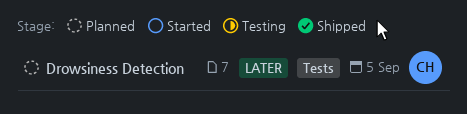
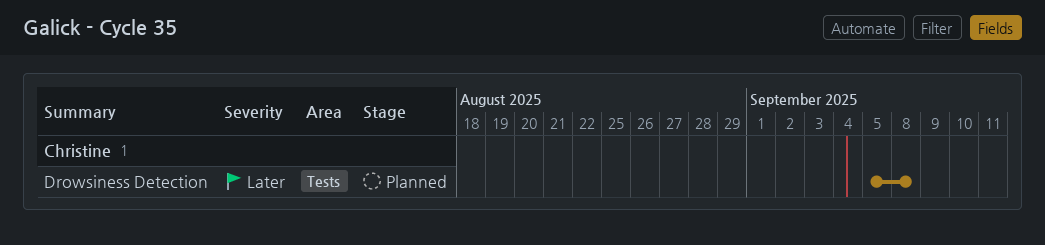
Drowsiness Detection, due: Sep 5 -> Sep 8

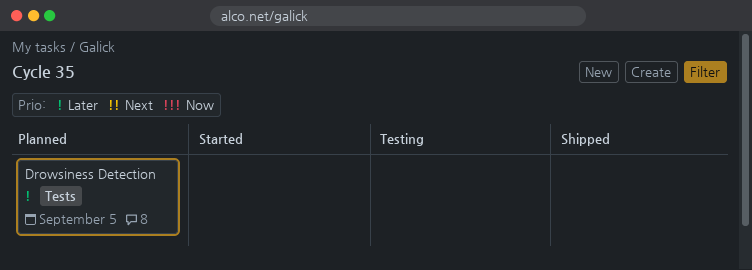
Drowsiness Detection, due: Sep 8 -> Sep 5

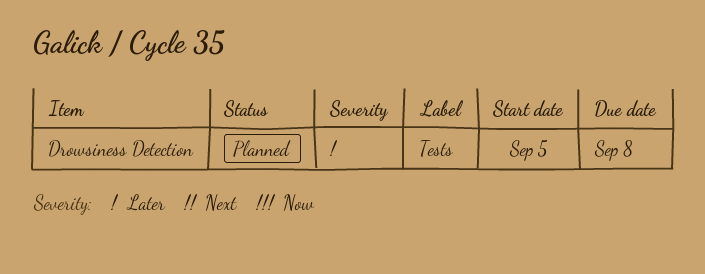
Drowsiness Detection, due: Sep 5 -> Sep 8

